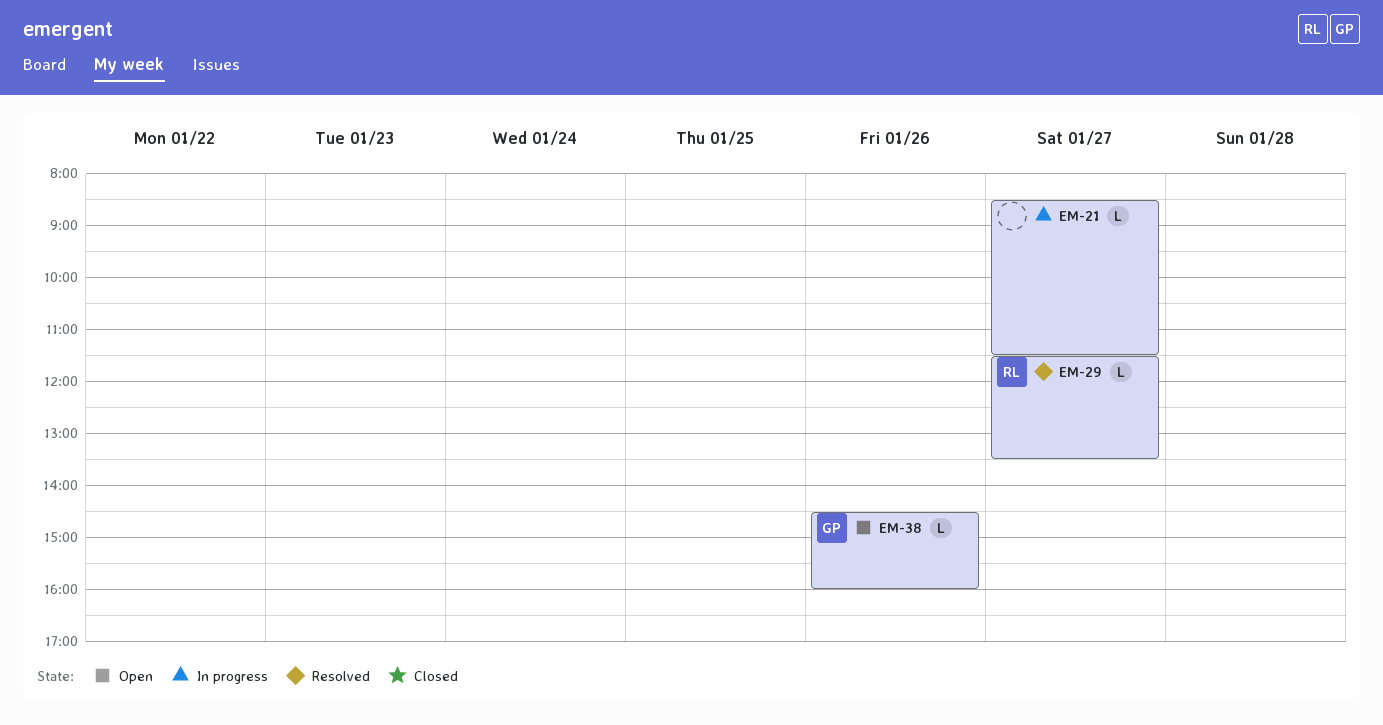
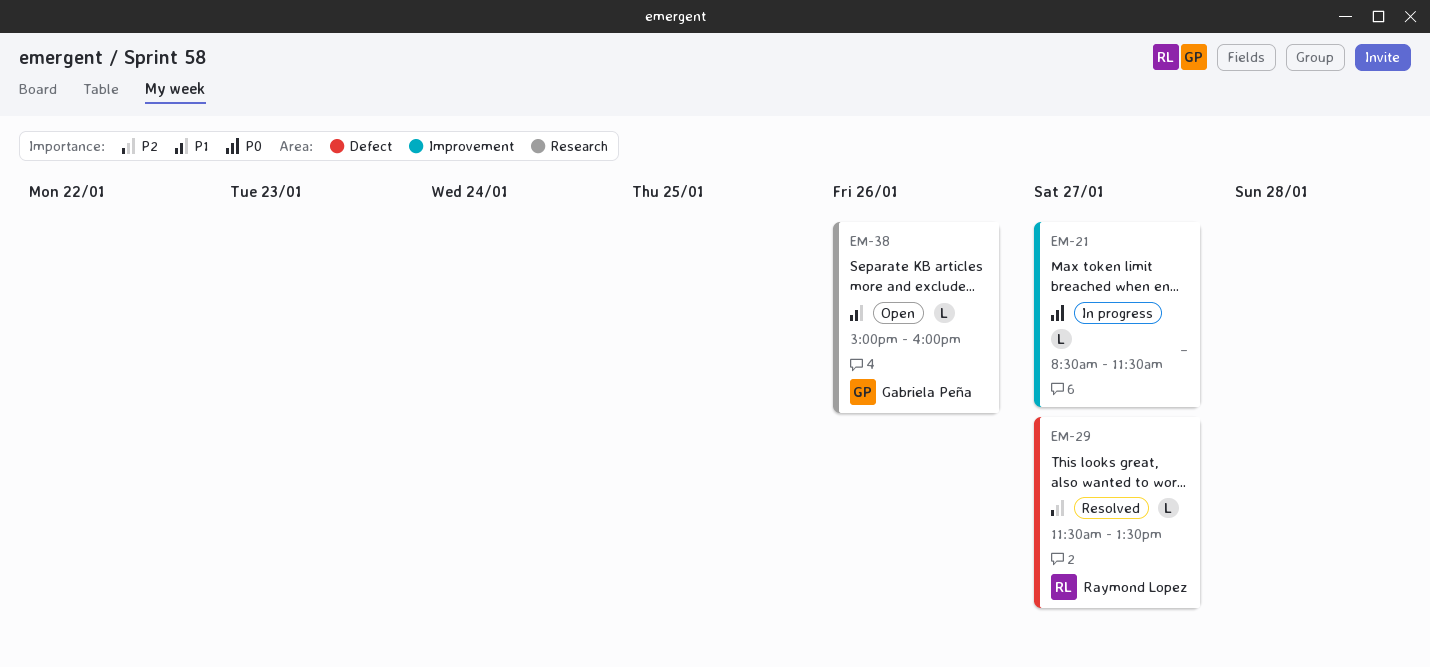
EM-38, begins: 14:30 -> 15:00

